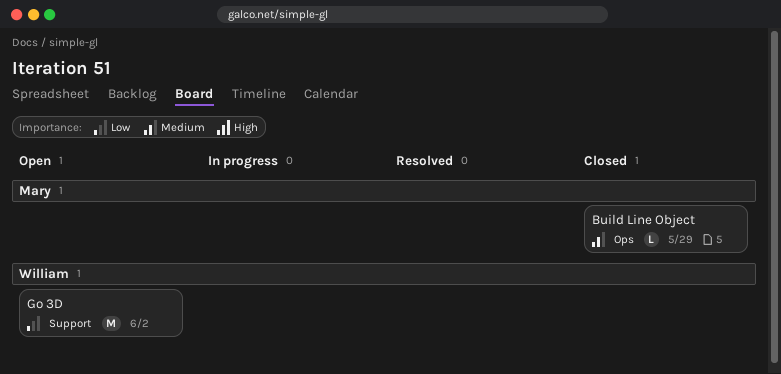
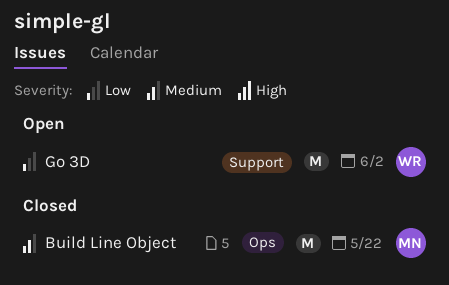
Build Line Object, estimate: L -> M
Build Line Object, due: May 29 -> May 22

